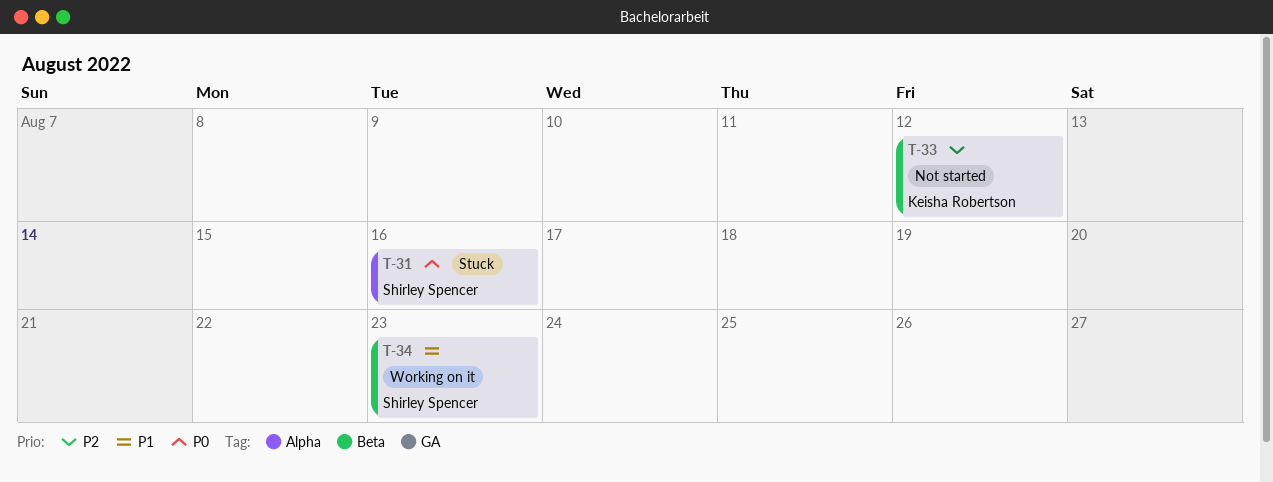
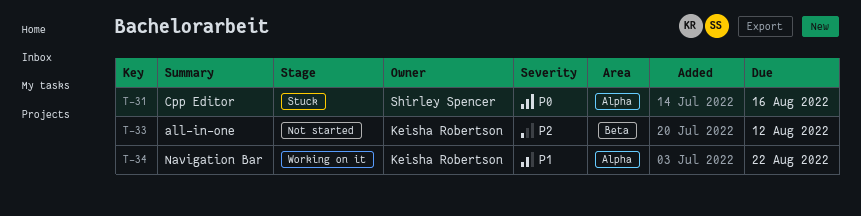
T-34, owner: Shirley Spencer -> Keisha Robertson
T-34, label: Beta -> Alpha
T-34, due: Aug 23 -> Aug 22

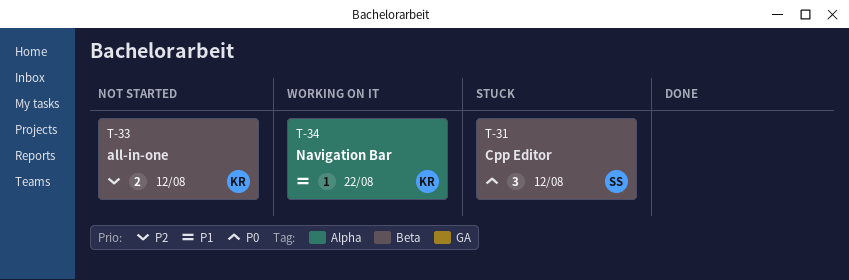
T-31, label: Alpha -> Beta
T-31, due: Aug 16 -> Aug 12

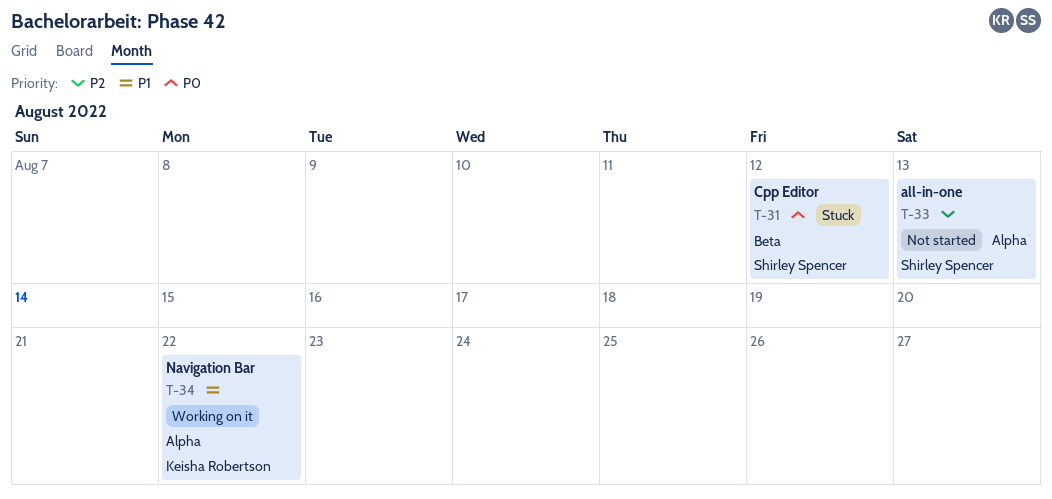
T-33, owner: Keisha Robertson -> Shirley Spencer
T-33, label: Beta -> Alpha
T-33, due: Aug 12 -> Aug 13

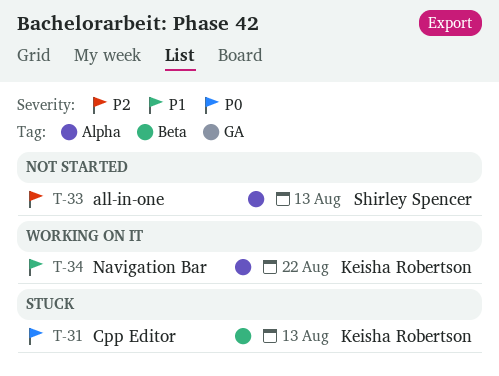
T-31, owner: Shirley Spencer -> Keisha Robertson
T-31, due: Aug 12 -> Aug 13

